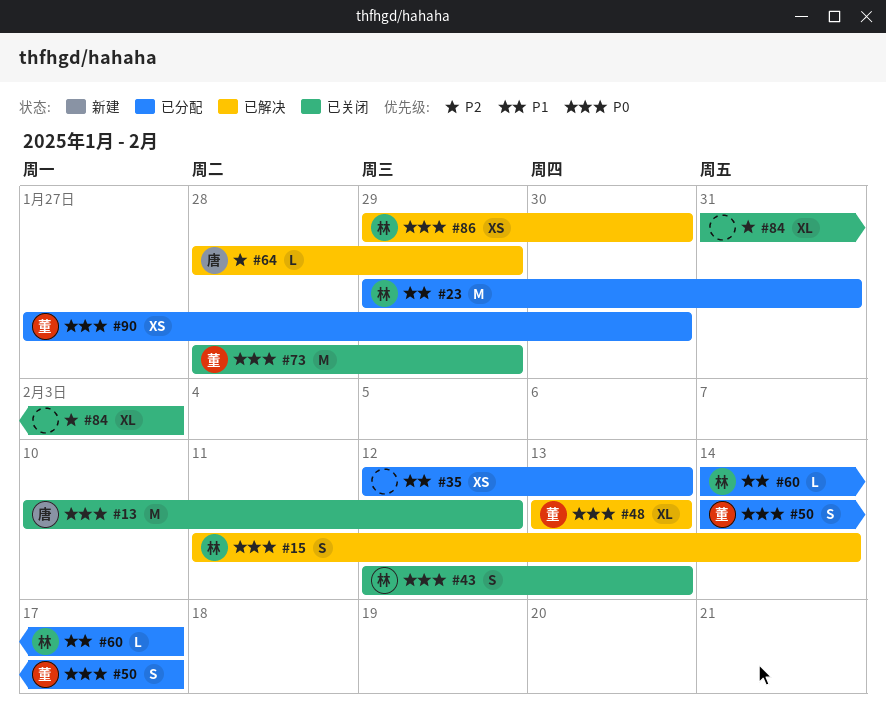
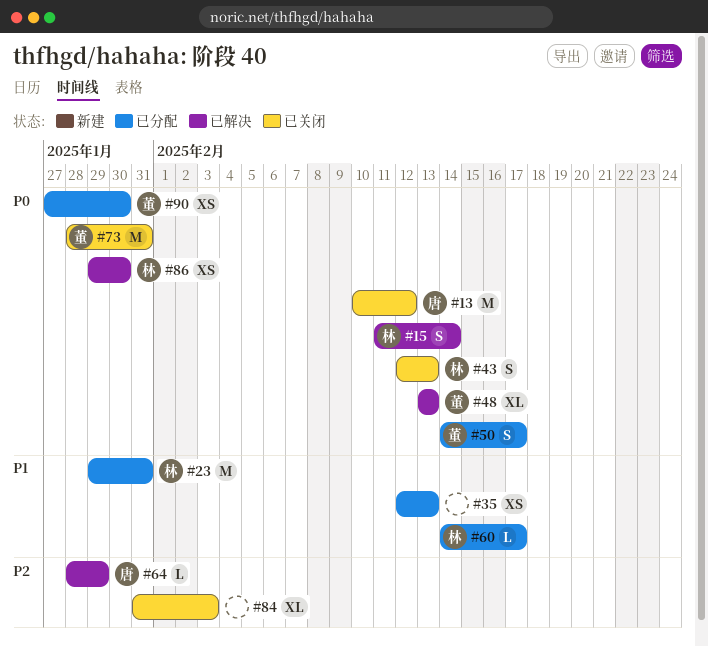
#73, due: Jan 29 -> Jan 31

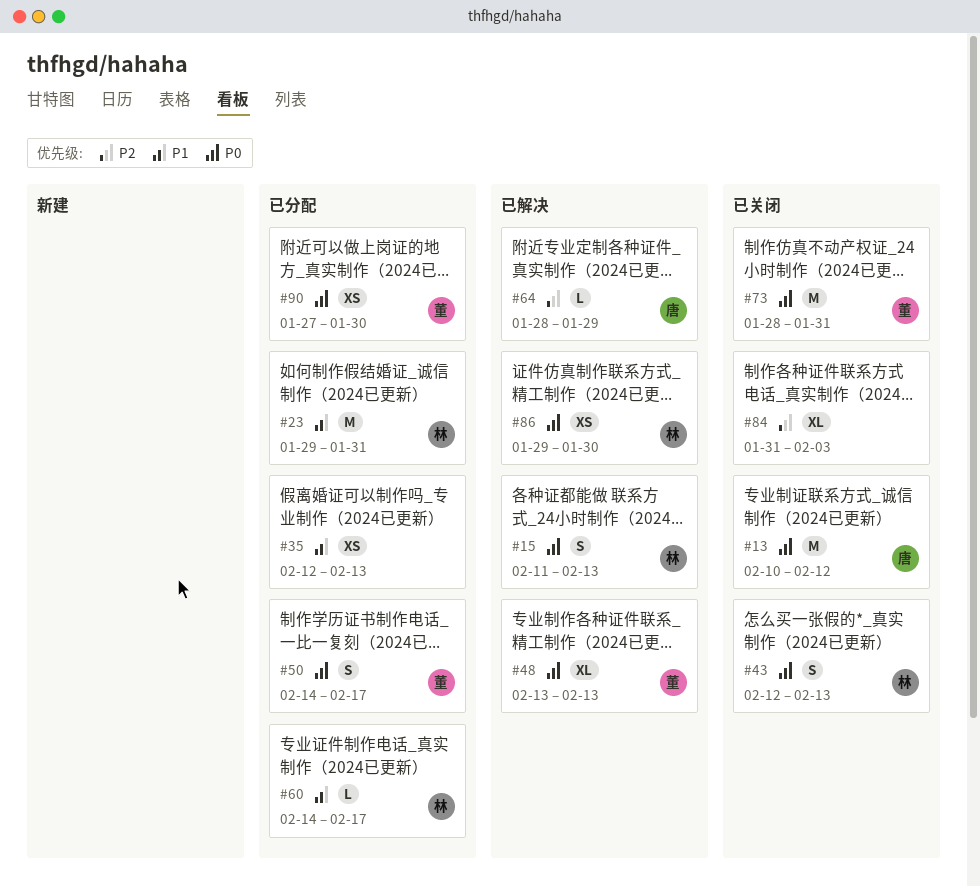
#15, due: Feb 14 -> Feb 13

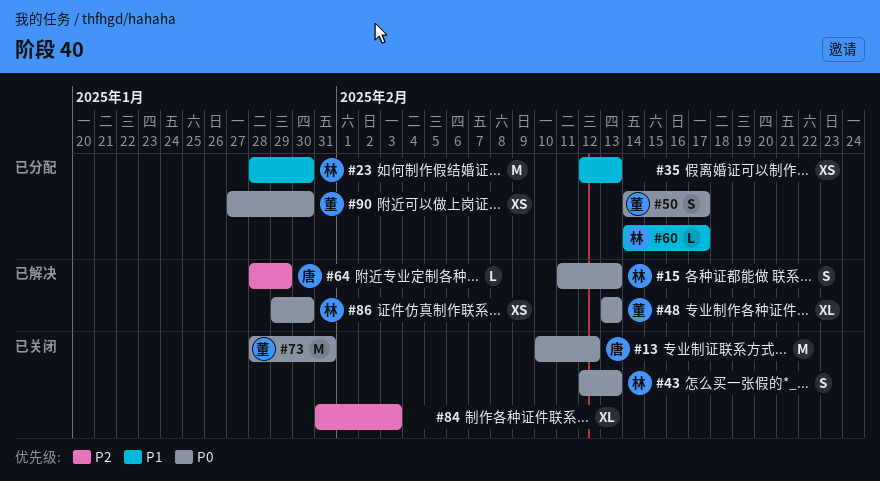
#23, start: Jan 29 -> Jan 28
#23, due: Jan 31 -> Jan 30

